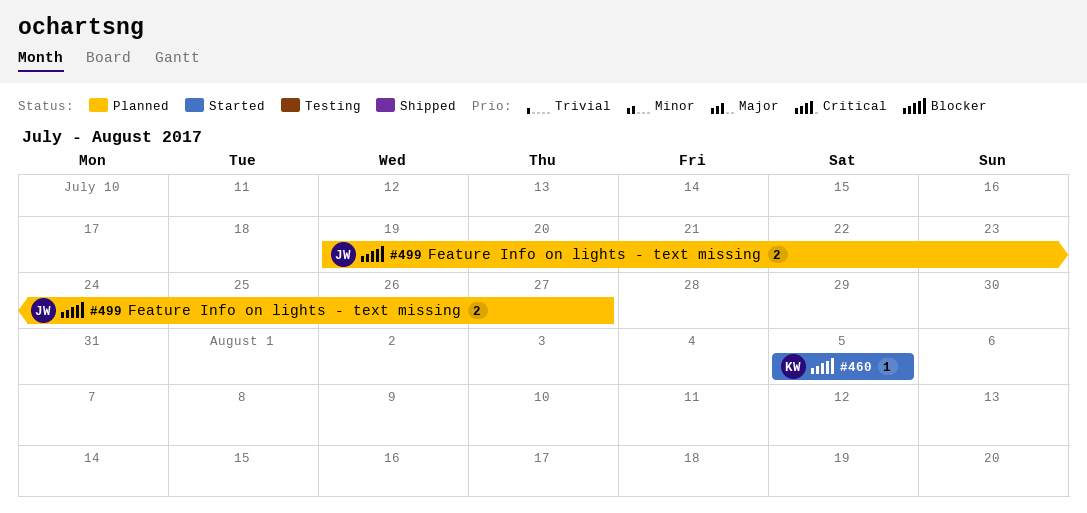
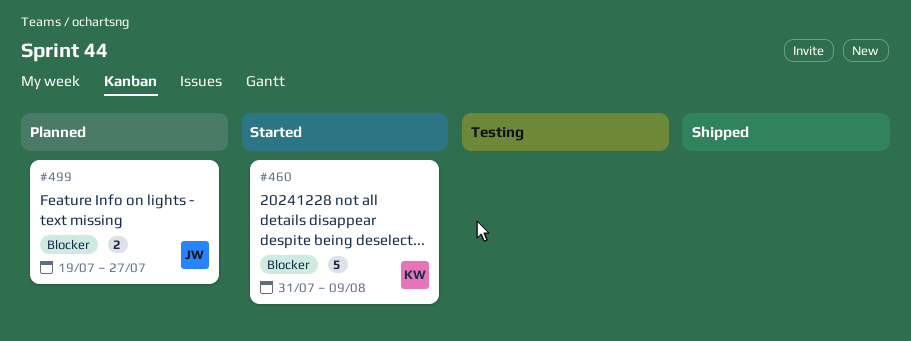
#460, estimate: 1 -> 5
#460, start: Aug 5 -> Jul 31
#460, due: Aug 5 -> Aug 9

